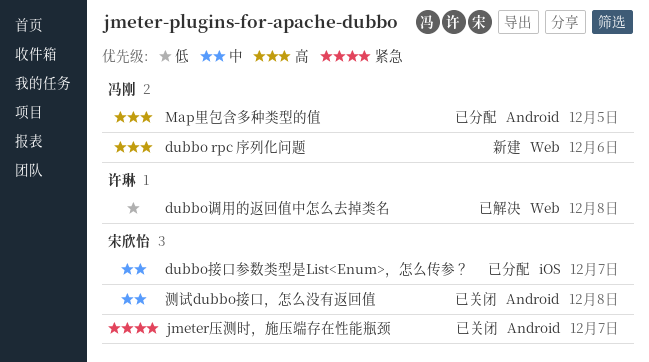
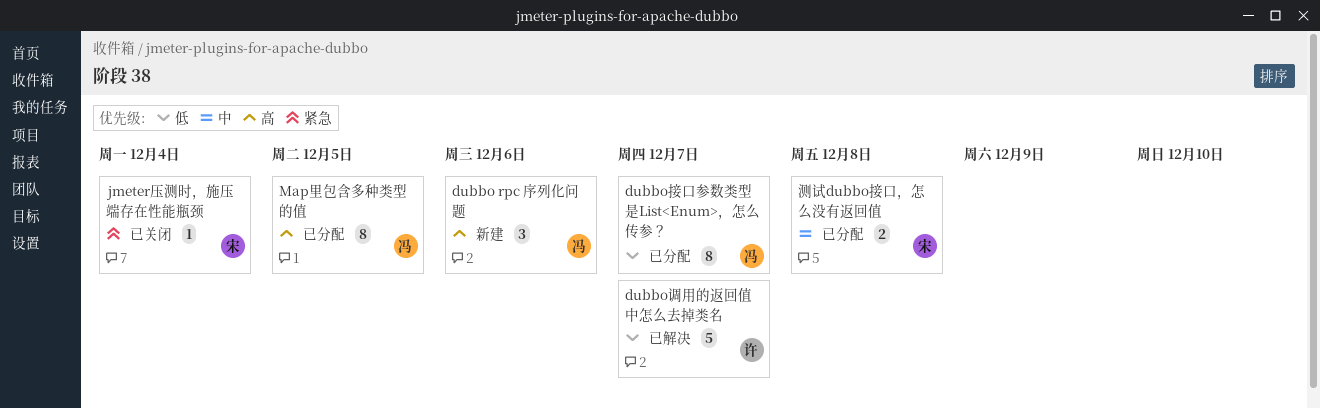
dubbo接口参数类型是List<Enum>，怎么传参？, owner: 宋欣怡 -> 冯刚
dubbo接口参数类型是List<Enum>，怎么传参？, priority: 中 -> 低
dubbo调用的返回值中怎么去掉类名, due: Dec 8 -> Dec 7
jmeter压测时，施压端存在性能瓶颈, due: Dec 7 -> Dec 4
测试dubbo接口，怎么没有返回值, status: 已关闭 -> 已分配

